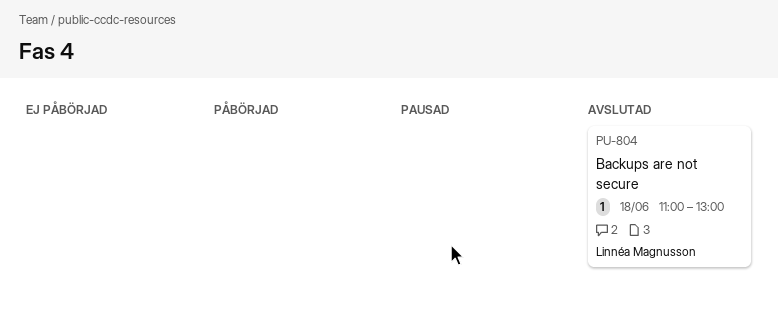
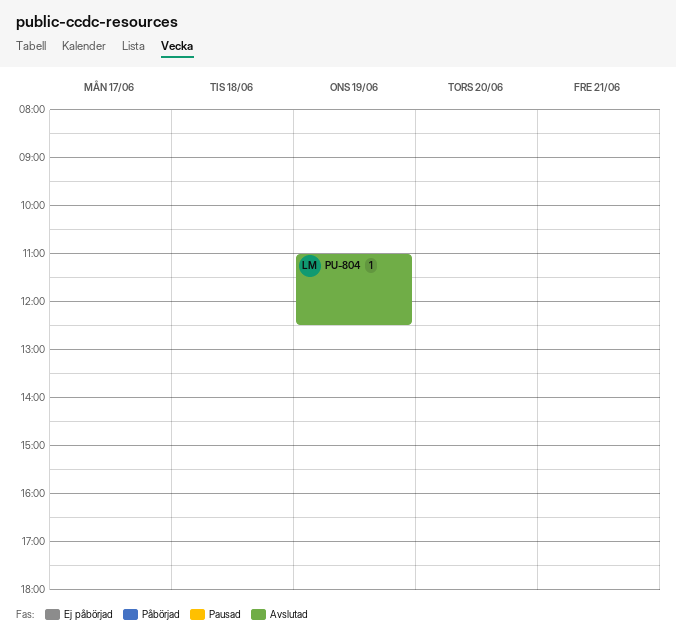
PU-804, day: Jun 18 -> Jun 19
PU-804, ends: 13:00 -> 12:30

